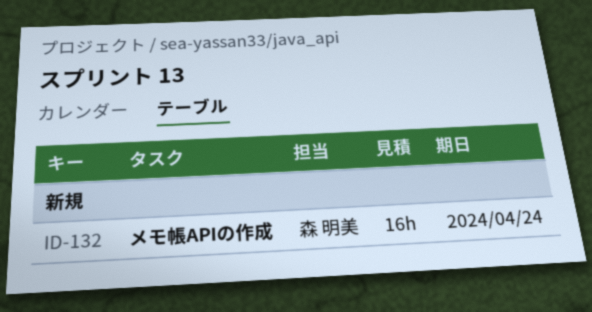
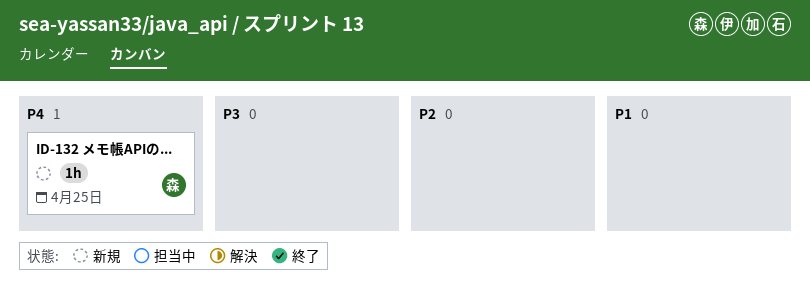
ID-132, estimate: 16h -> 1h
ID-132, due: Apr 24 -> Apr 25

